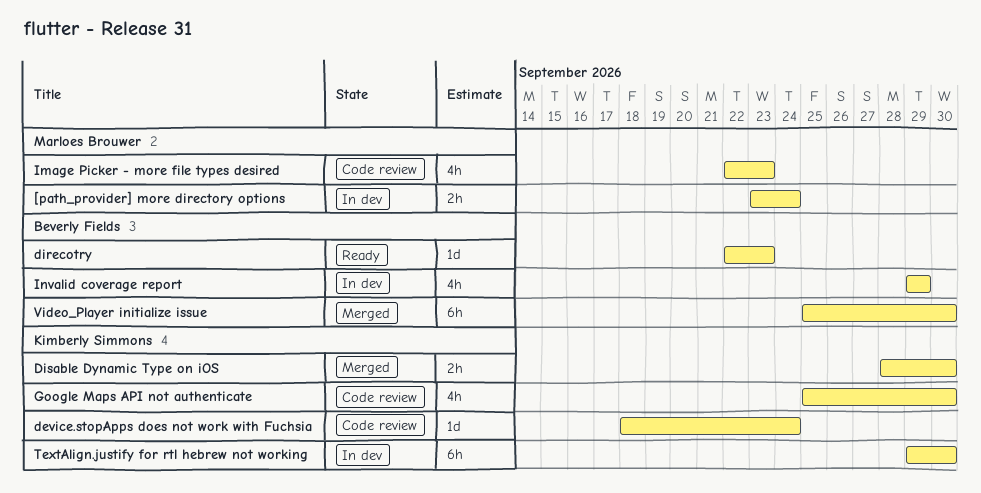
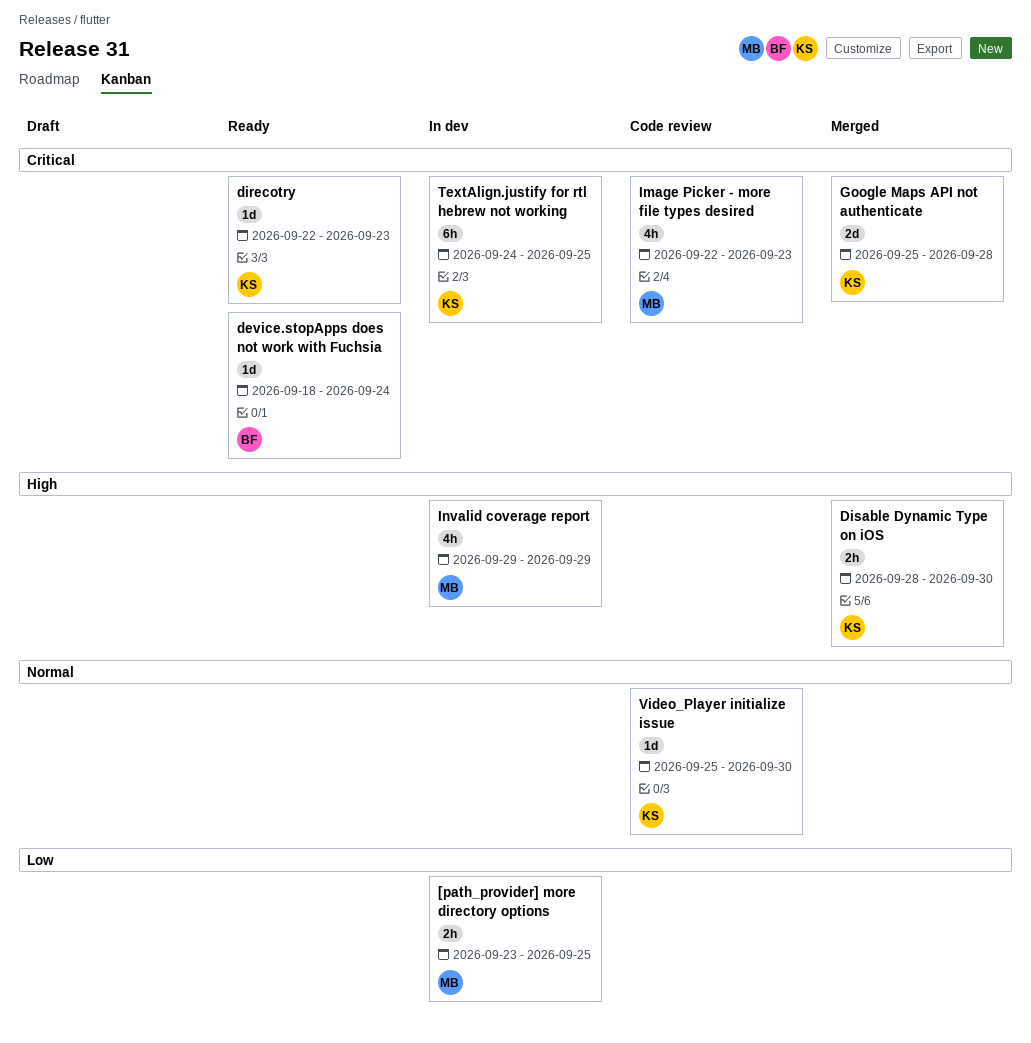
[path_provider] more directory options, due: Sep 24 -> Sep 25
device.stopApps does not work with Fuchsia, status: Code review -> Ready
device.stopApps does not work with Fuchsia, owner: Kimberly Simmons -> Beverly Fields
direcotry, owner: Beverly Fields -> Kimberly Simmons
Google Maps API not authenticate, status: Code review -> Merged
Google Maps API not authenticate, estimate: 4h -> 2d
Google Maps API not authenticate, due: Sep 30 -> Sep 28
Invalid coverage report, owner: Beverly Fields -> Marloes Brouwer
TextAlign.justify for rtl hebrew not working, start: Sep 29 -> Sep 24
TextAlign.justify for rtl hebrew not working, due: Sep 30 -> Sep 25
Video_Player initialize issue, status: Merged -> Code review
Video_Player initialize issue, owner: Beverly Fields -> Kimberly Simmons
Video_Player initialize issue, estimate: 6h -> 1d

